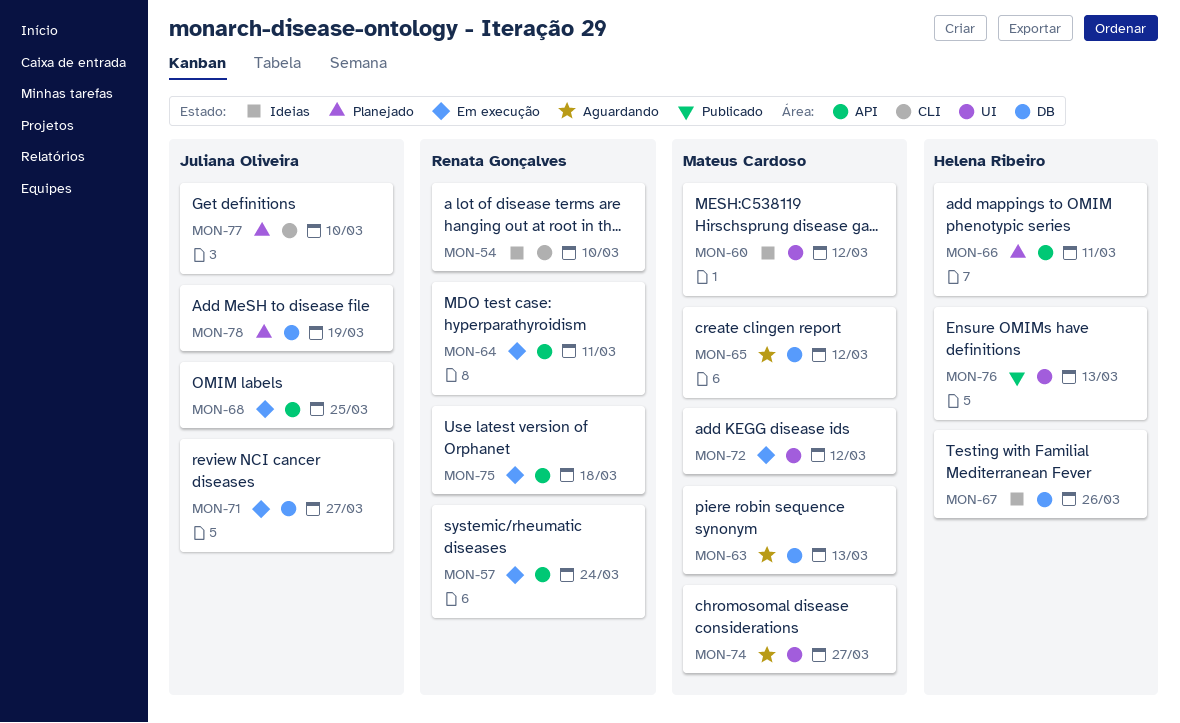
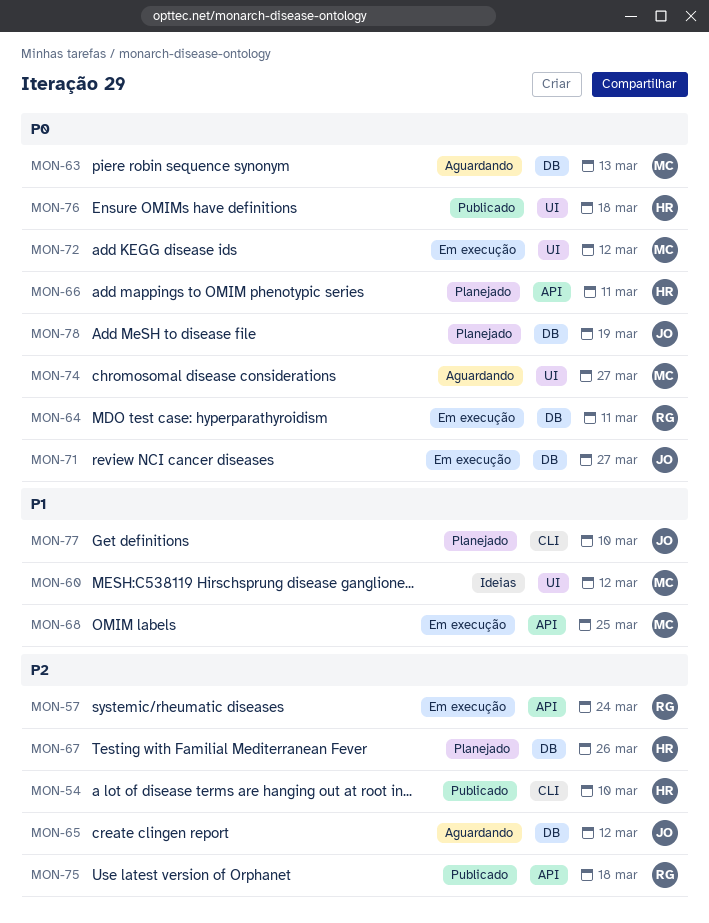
MON-54, status: Ideias -> Publicado
MON-54, owner: Renata Gonçalves -> Helena Ribeiro
MON-64, label: API -> DB
MON-65, owner: Mateus Cardoso -> Juliana Oliveira
MON-67, status: Ideias -> Planejado
MON-68, owner: Juliana Oliveira -> Mateus Cardoso
MON-75, status: Em execução -> Publicado
MON-76, due: Mar 13 -> Mar 18

